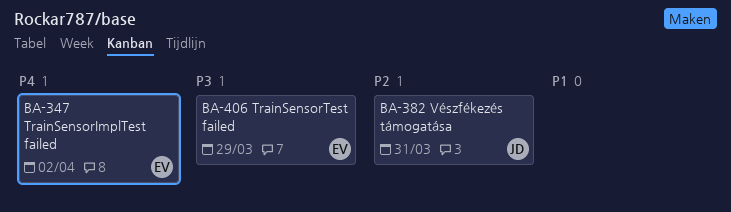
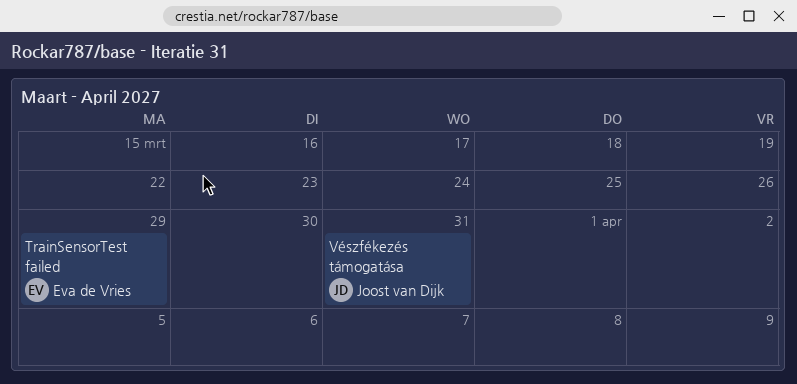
TrainSensorImplTest failed: present -> none

